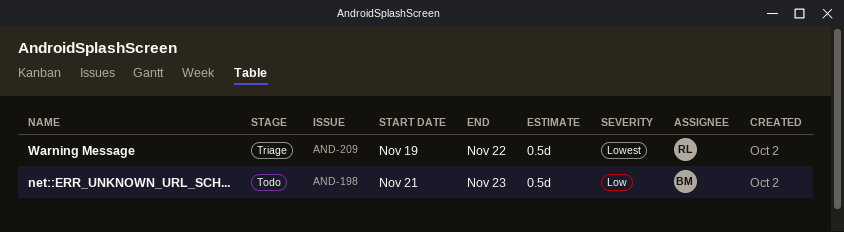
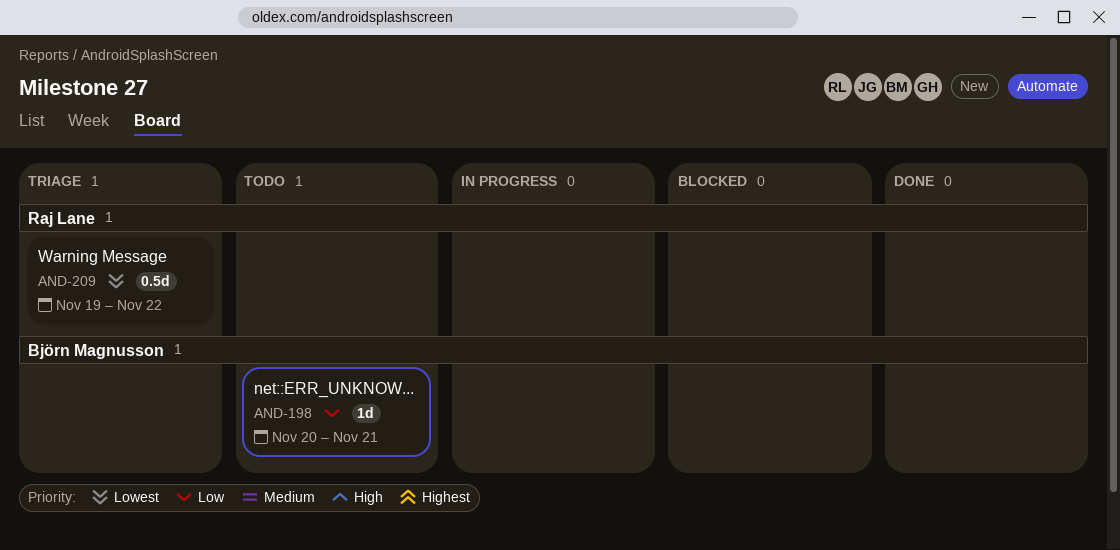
AND-198, estimate: 0.5d -> 1d
AND-198, start: Nov 21 -> Nov 20
AND-198, due: Nov 23 -> Nov 21

